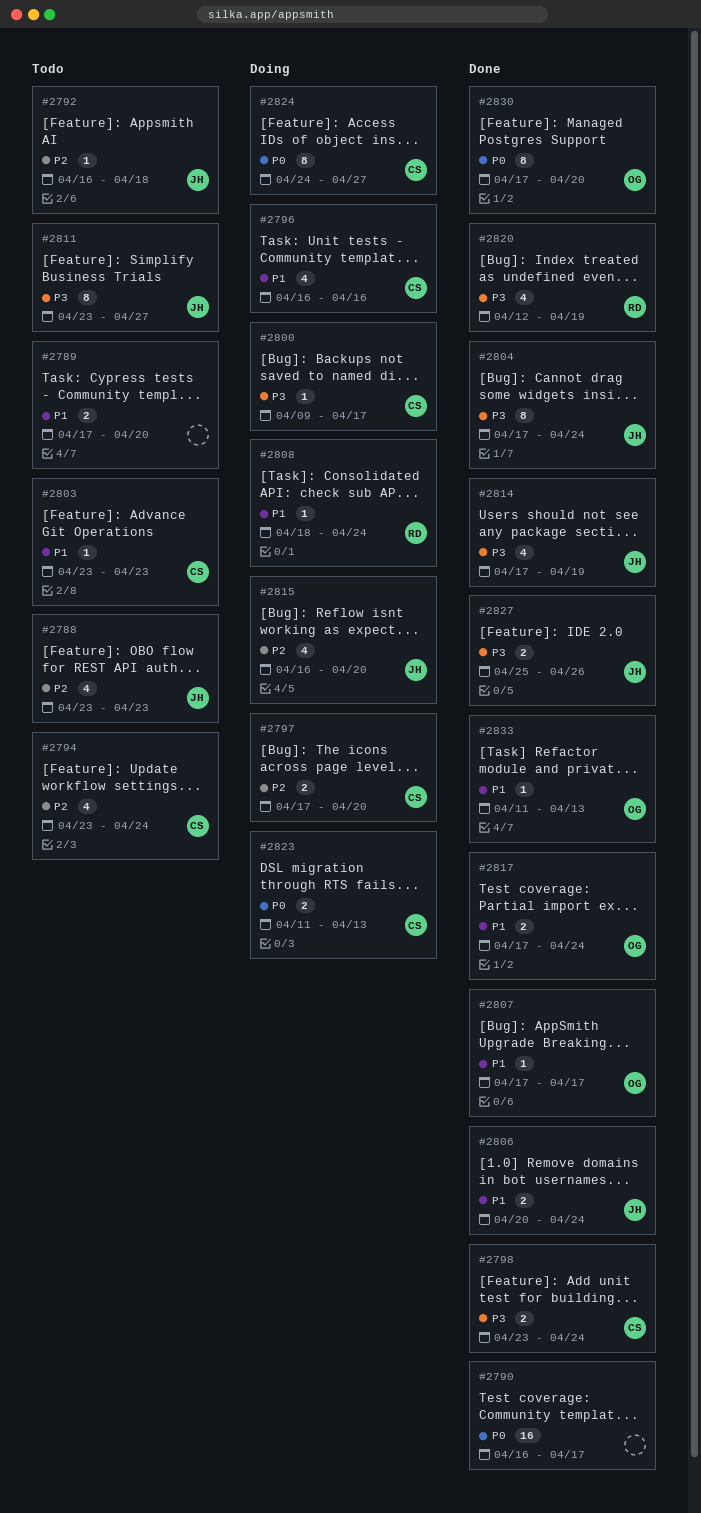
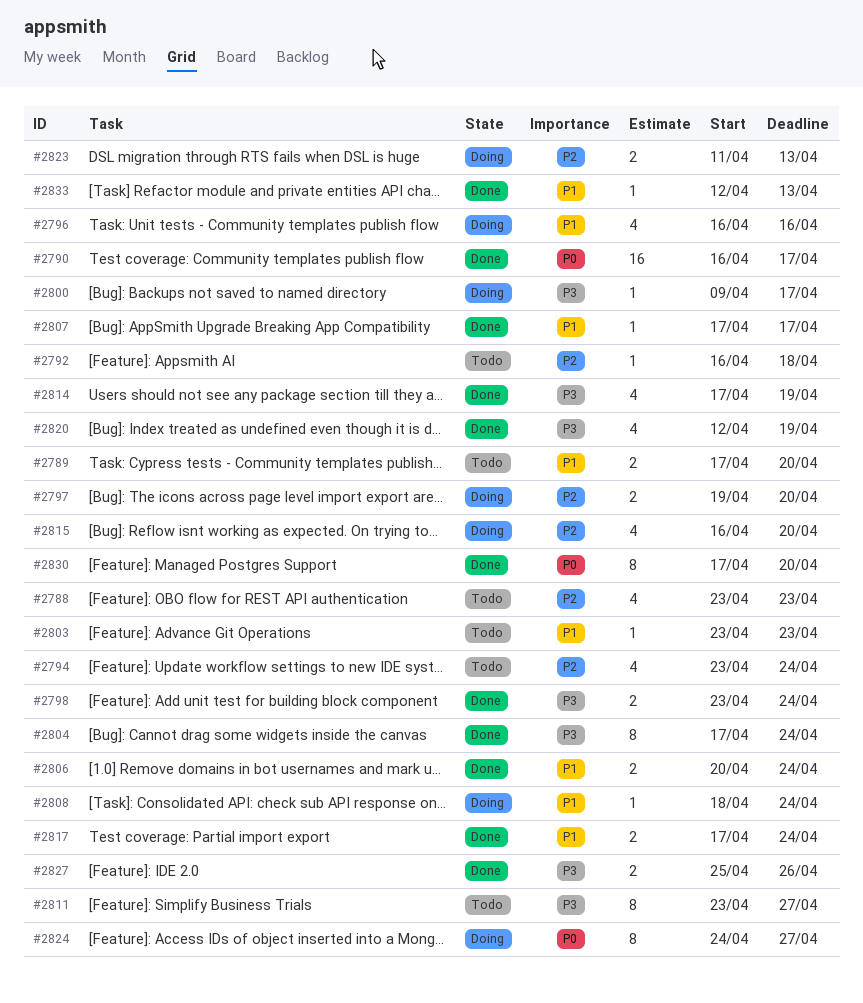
#2797, start: Apr 17 -> Apr 19
#2823, priority: P0 -> P2
#2833, start: Apr 11 -> Apr 12

